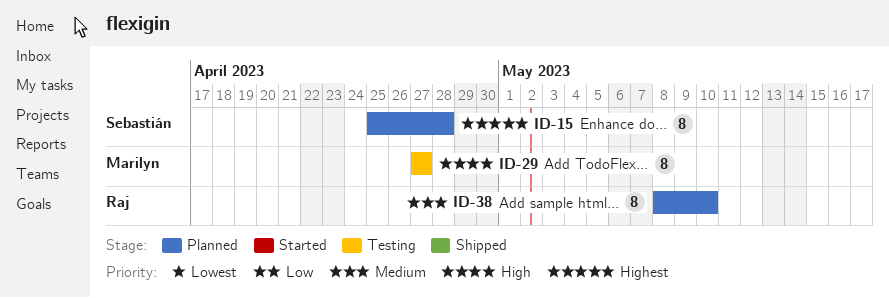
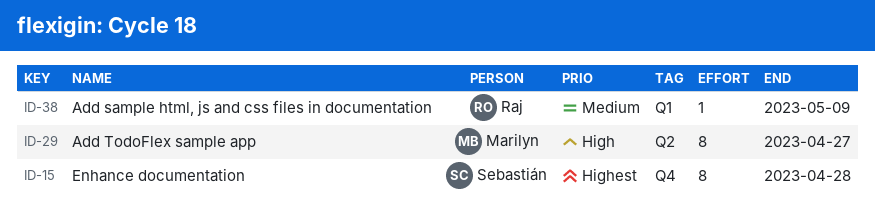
ID-38, estimate: 8 -> 1
ID-38, due: May 10 -> May 9

